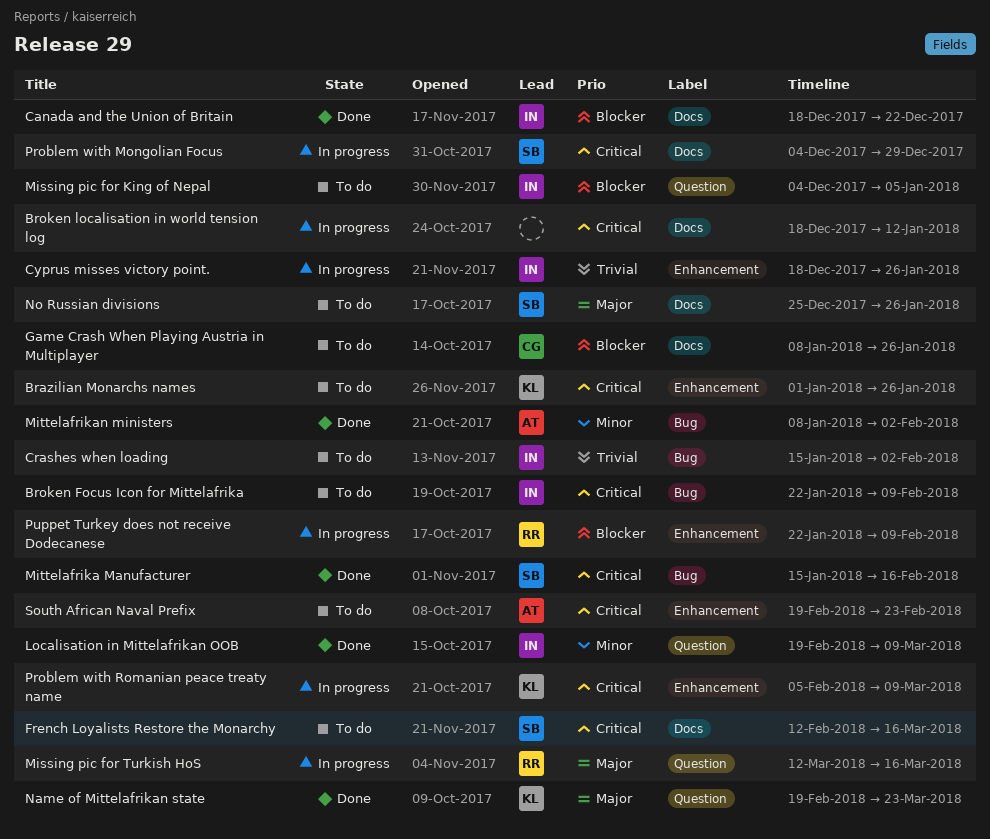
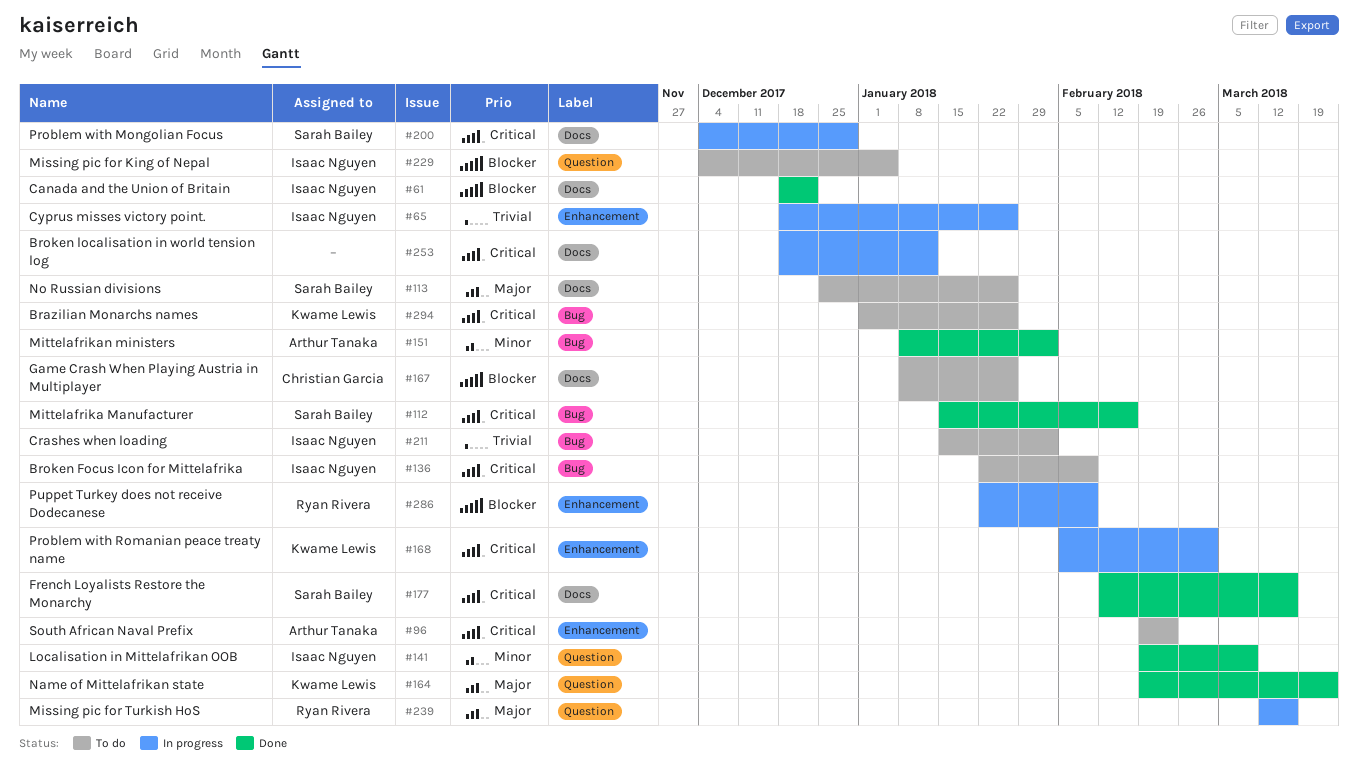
Brazilian Monarchs names, label: Enhancement -> Bug
French Loyalists Restore the Monarchy, status: To do -> Done
Problem with Romanian peace treaty name, due: Mar 9 -> Mar 2

